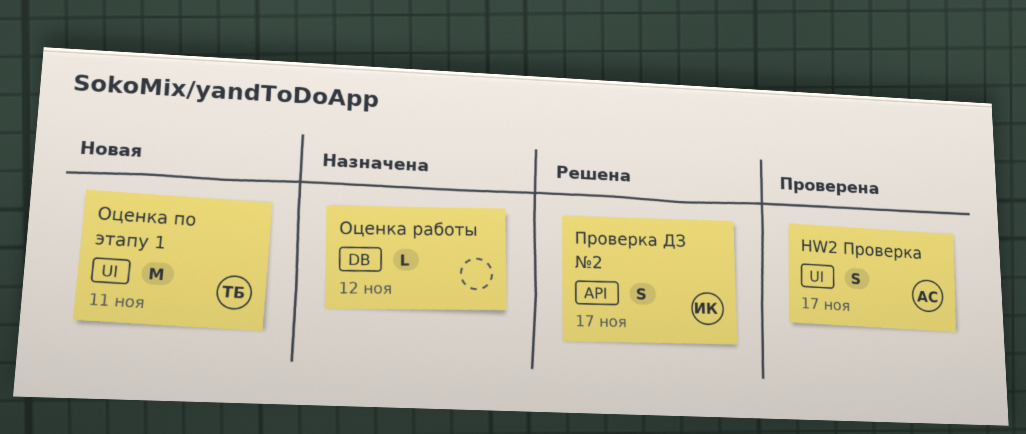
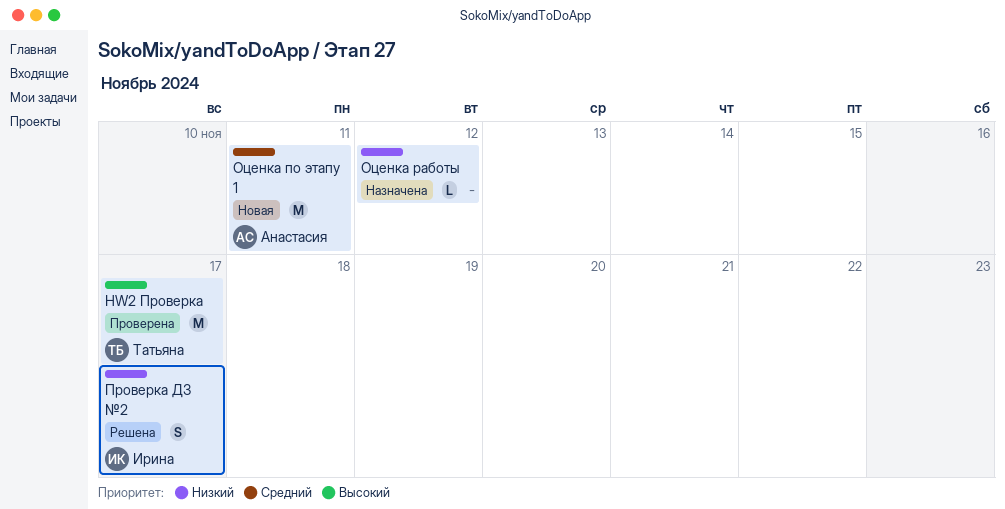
HW2 Проверка, owner: Анастасия -> Татьяна
HW2 Проверка, estimate: S -> M
Оценка по этапу 1, owner: Татьяна -> Анастасия

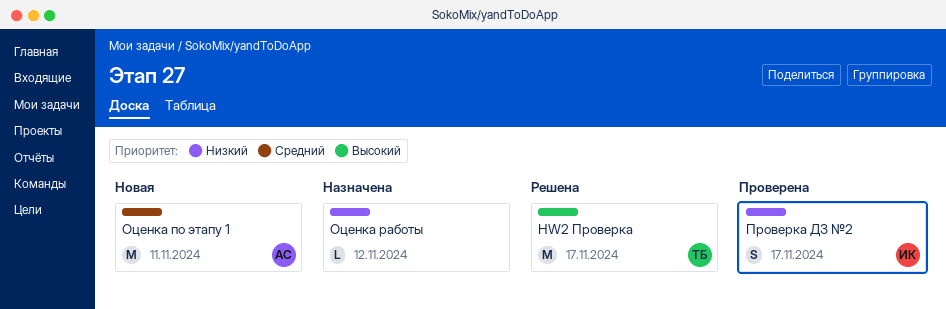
HW2 Проверка, status: Проверена -> Решена
Проверка ДЗ №2, status: Решена -> Проверена

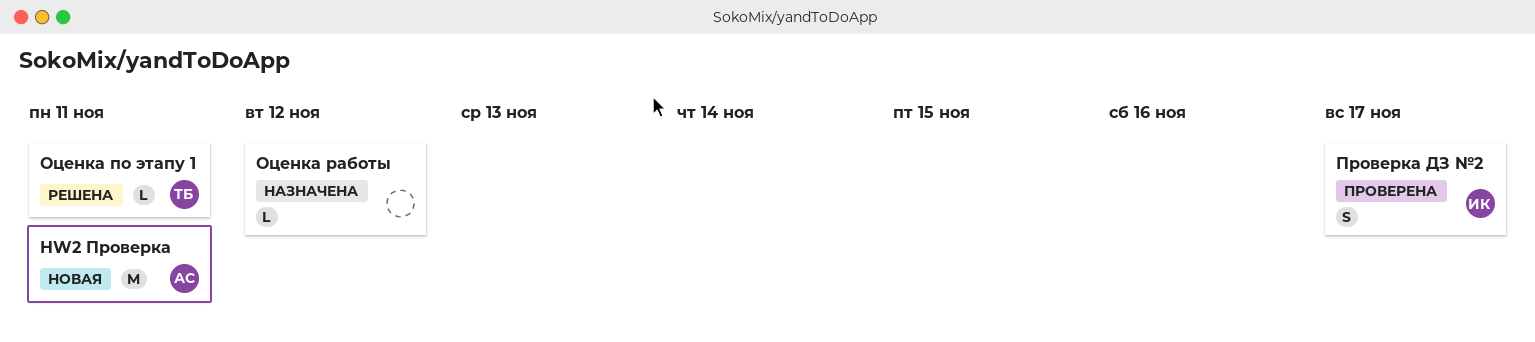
HW2 Проверка, status: Решена -> Новая
HW2 Проверка, owner: ТБ -> АС
HW2 Проверка, due: Nov 17 -> Nov 11
Оценка по этапу 1, status: Новая -> Решена
Оценка по этапу 1, owner: АС -> ТБ
Оценка по этапу 1, estimate: M -> L

